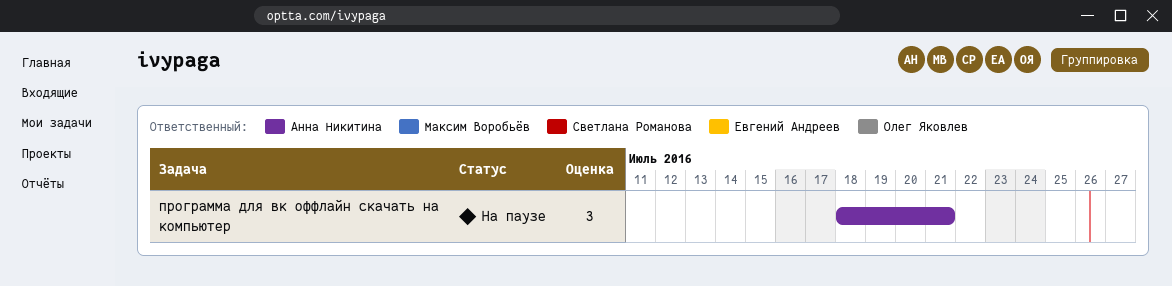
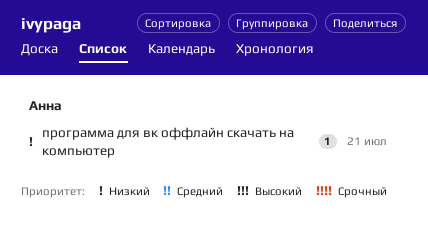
программа для вк оффлайн скачать на компьютер, estimate: 3 -> 1

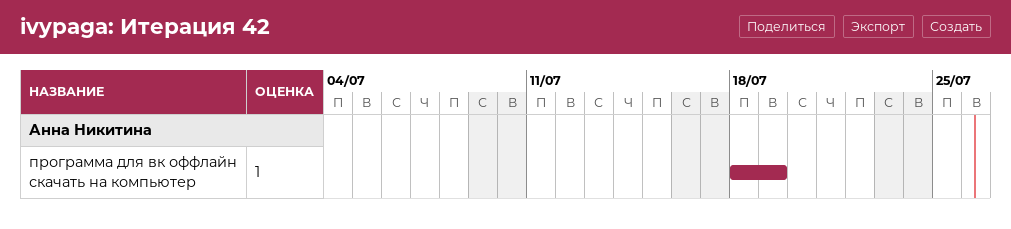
программа для вк оффлайн скачать на компьютер, due: Jul 21 -> Jul 19

